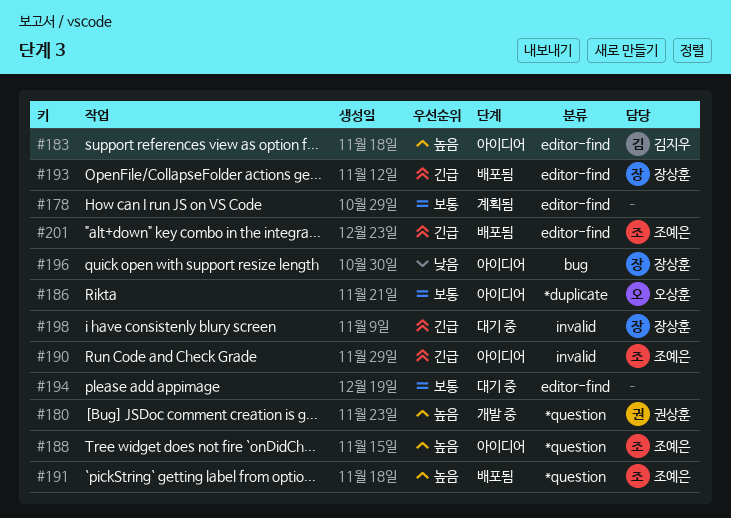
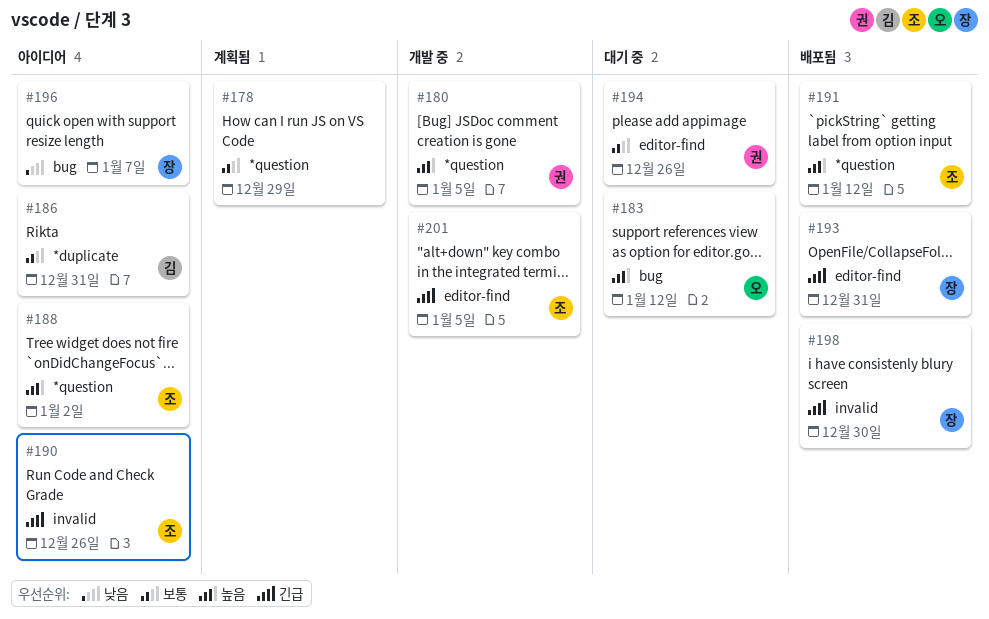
#178, label: editor-find -> *question
#183, status: 아이디어 -> 대기 중
#183, owner: 김지우 -> 오상훈
#183, label: editor-find -> bug
#186, owner: 오상훈 -> 김지우
#194, owner: none -> 권상훈
#198, status: 대기 중 -> 배포됨
#201, status: 배포됨 -> 개발 중

